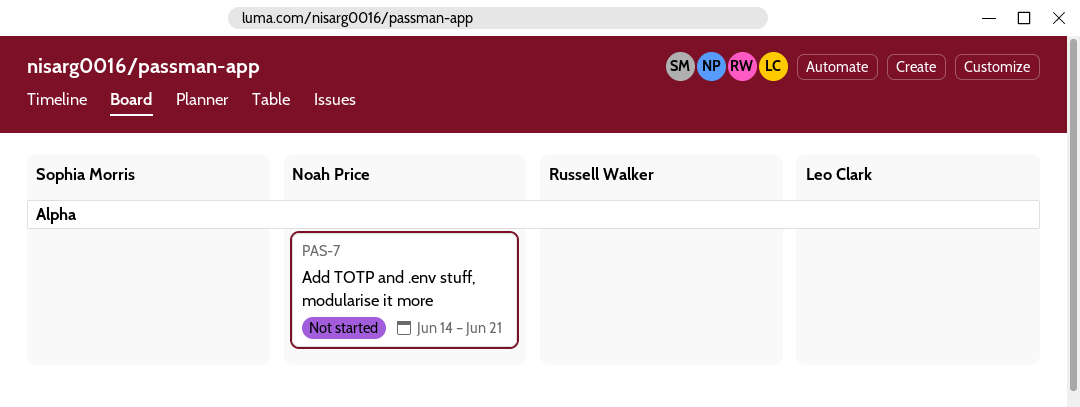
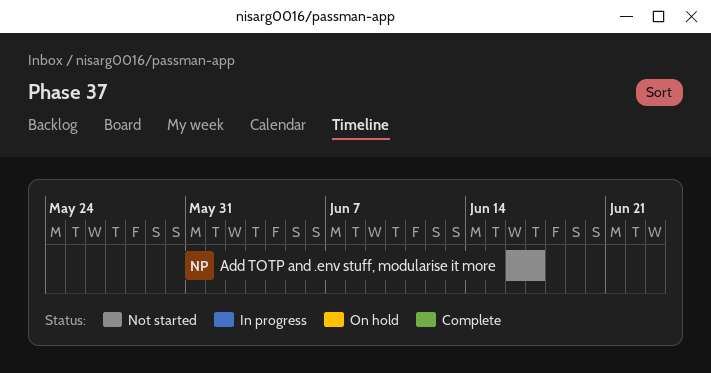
Add TOTP and .env stuff, modularise it more, start: Jun 14 -> Jun 16
Add TOTP and .env stuff, modularise it more, due: Jun 21 -> Jun 17

